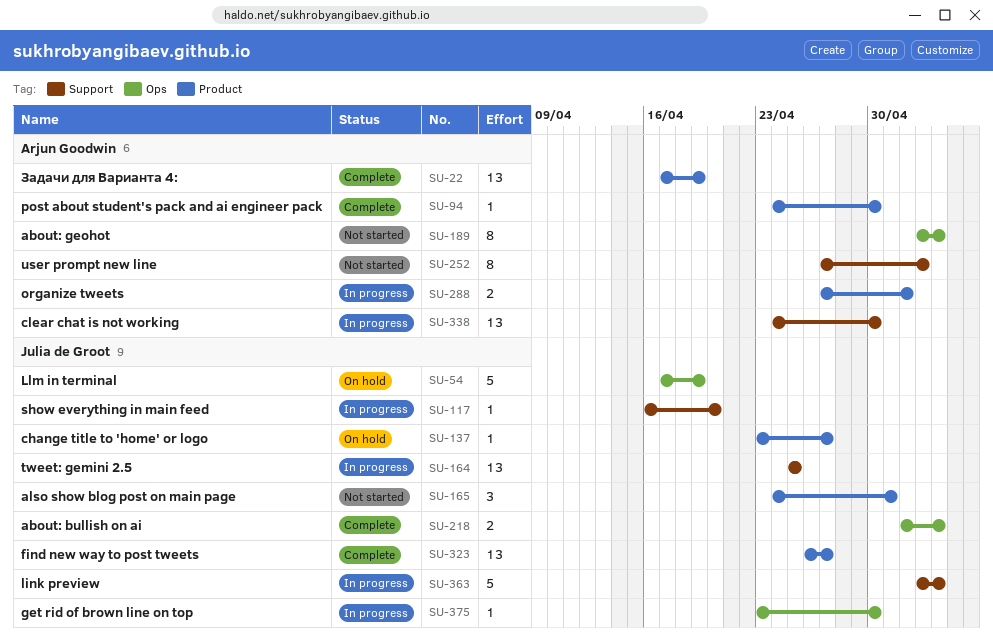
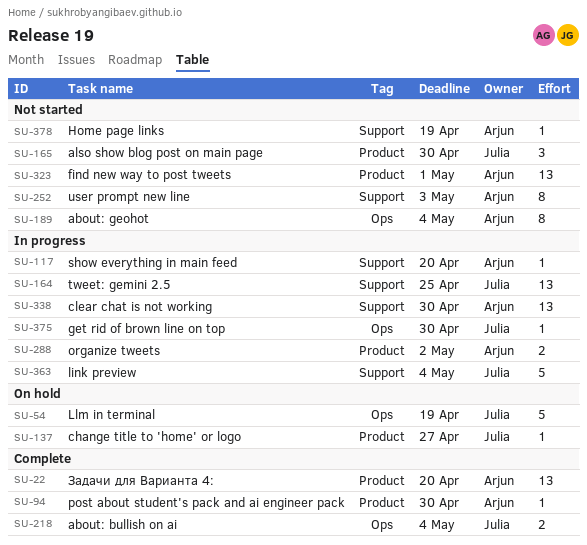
SU-22, due: Apr 19 -> Apr 20
SU-117, owner: Julia de Groot -> Arjun Goodwin
SU-165, due: May 1 -> Apr 30
SU-323, status: Complete -> Not started
SU-323, owner: Julia de Groot -> Arjun Goodwin
SU-323, due: Apr 27 -> May 1
SU-378: none -> present

